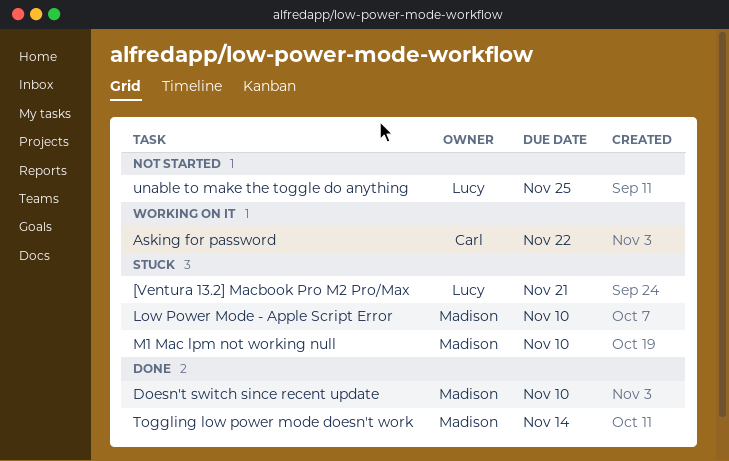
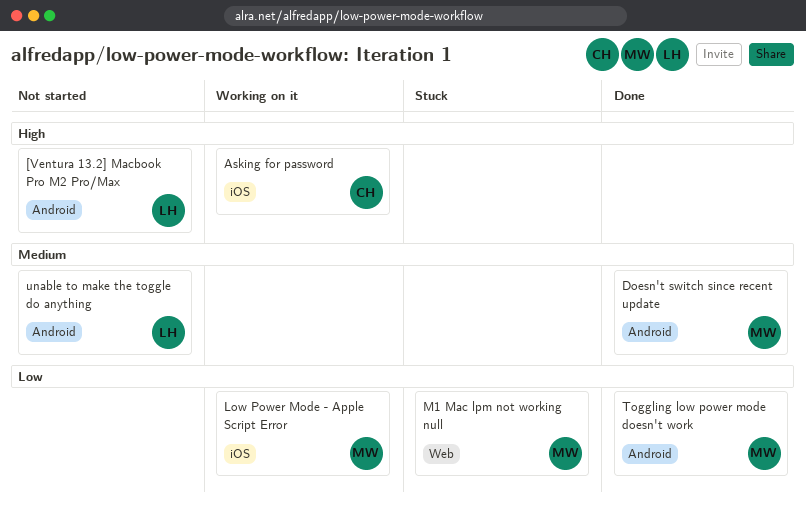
[Ventura 13.2] Macbook Pro M2 Pro/Max, status: Stuck -> Not started
Low Power Mode - Apple Script Error, status: Stuck -> Working on it

